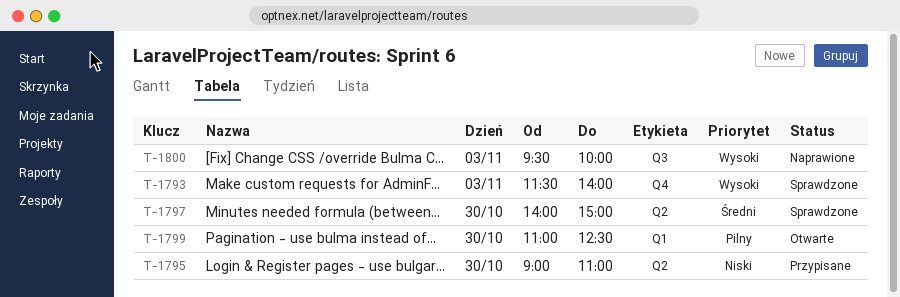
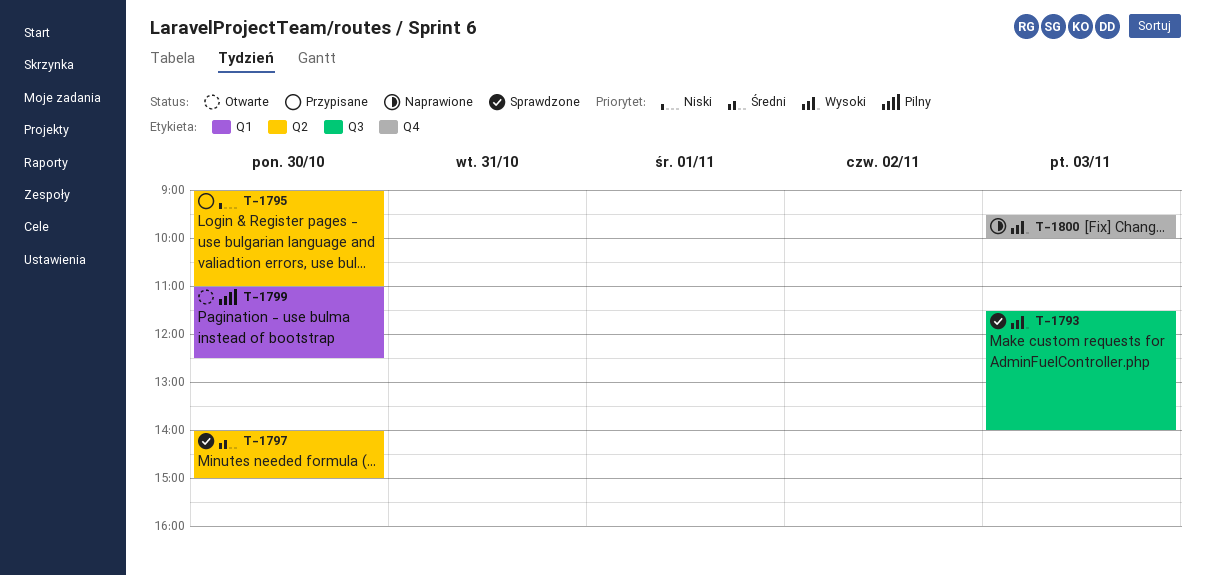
T-1793, label: Q4 -> Q3
T-1800, label: Q3 -> Q4

